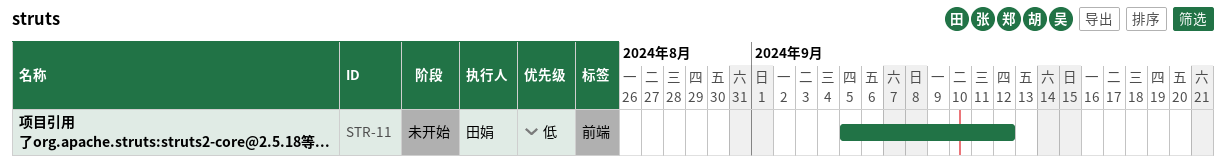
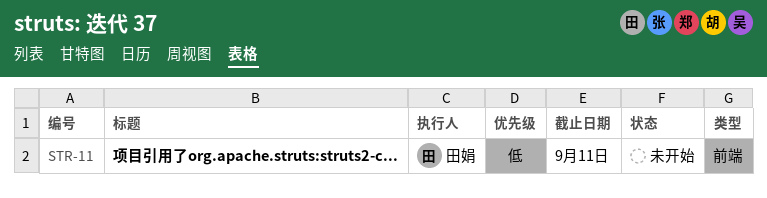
STR-11, due: Sep 12 -> Sep 11

